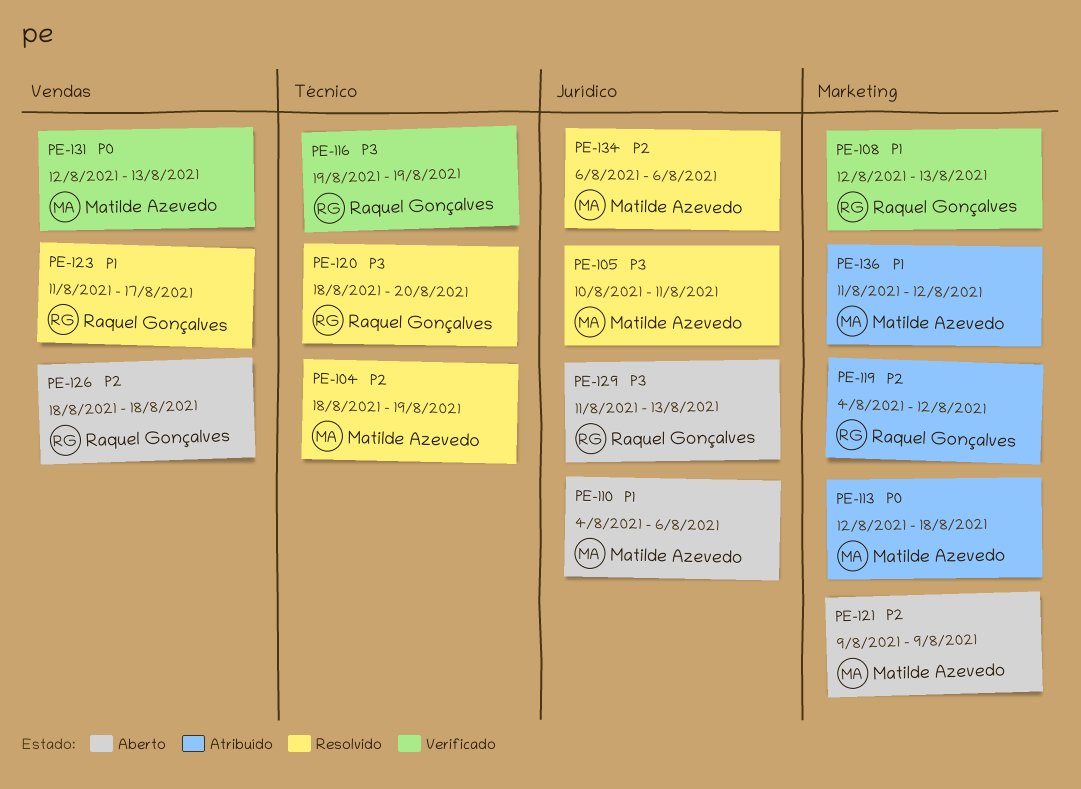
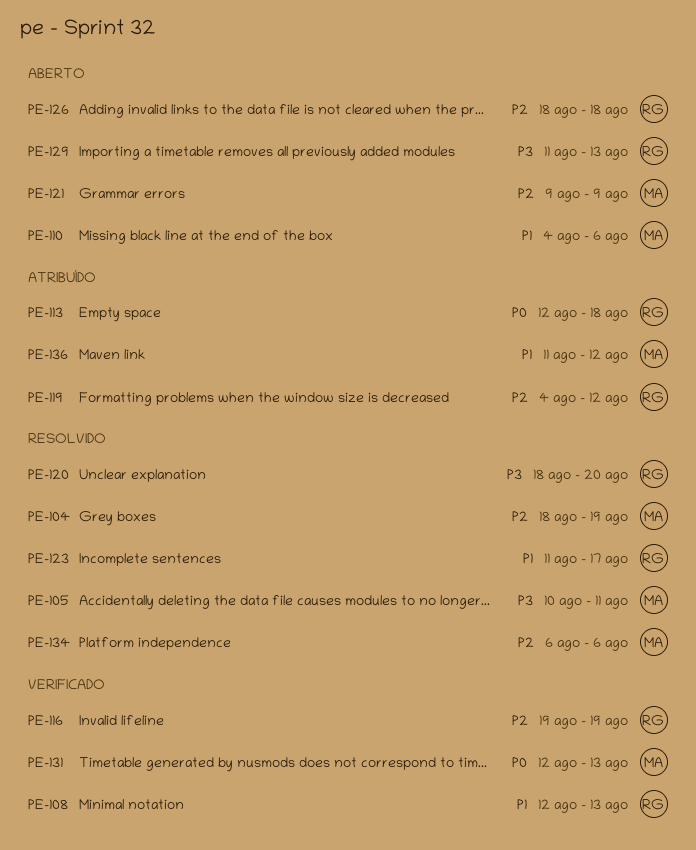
PE-113, owner: Matilde Azevedo -> Raquel Gonçalves
PE-116, priority: P3 -> P2

